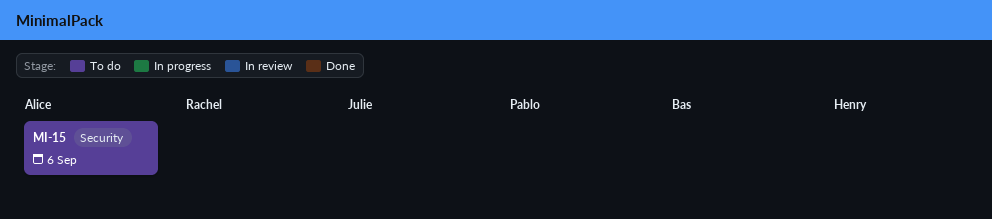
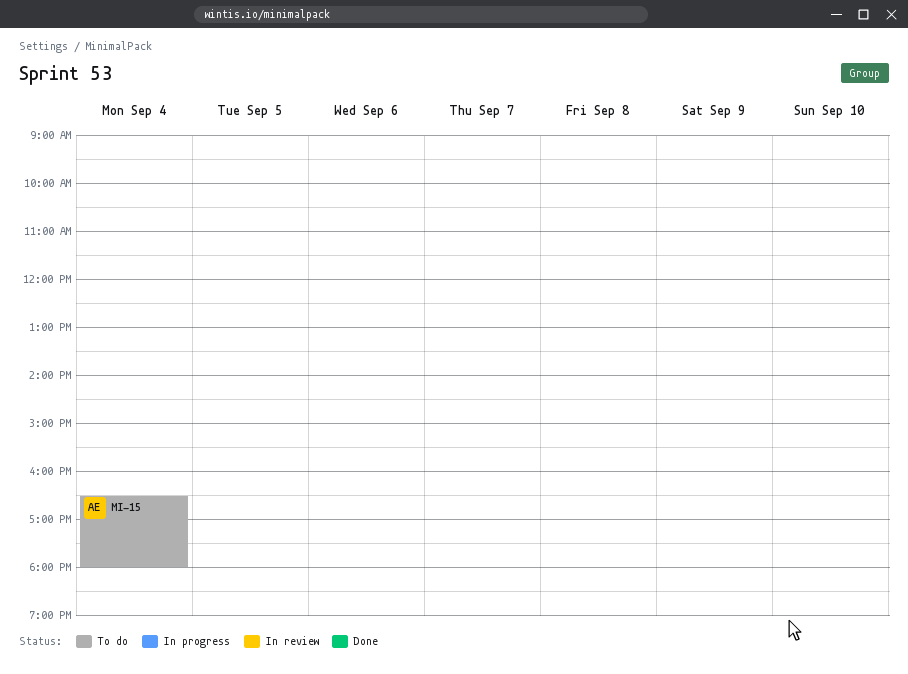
MI-15, day: Sep 6 -> Sep 4

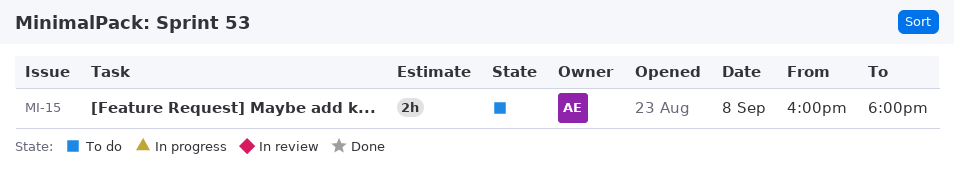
MI-15, day: Sep 4 -> Sep 8
MI-15, begins: 16:30 -> 16:00

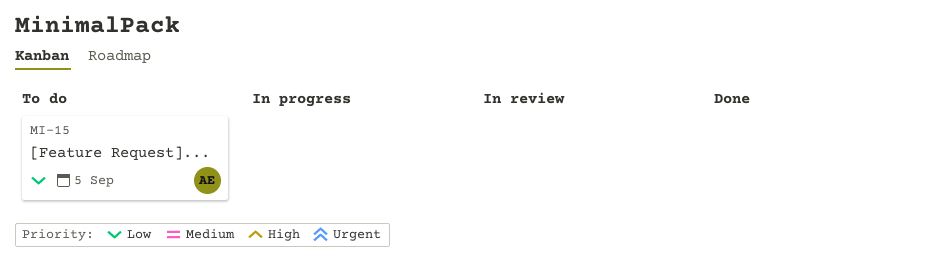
MI-15, day: Sep 8 -> Sep 5

